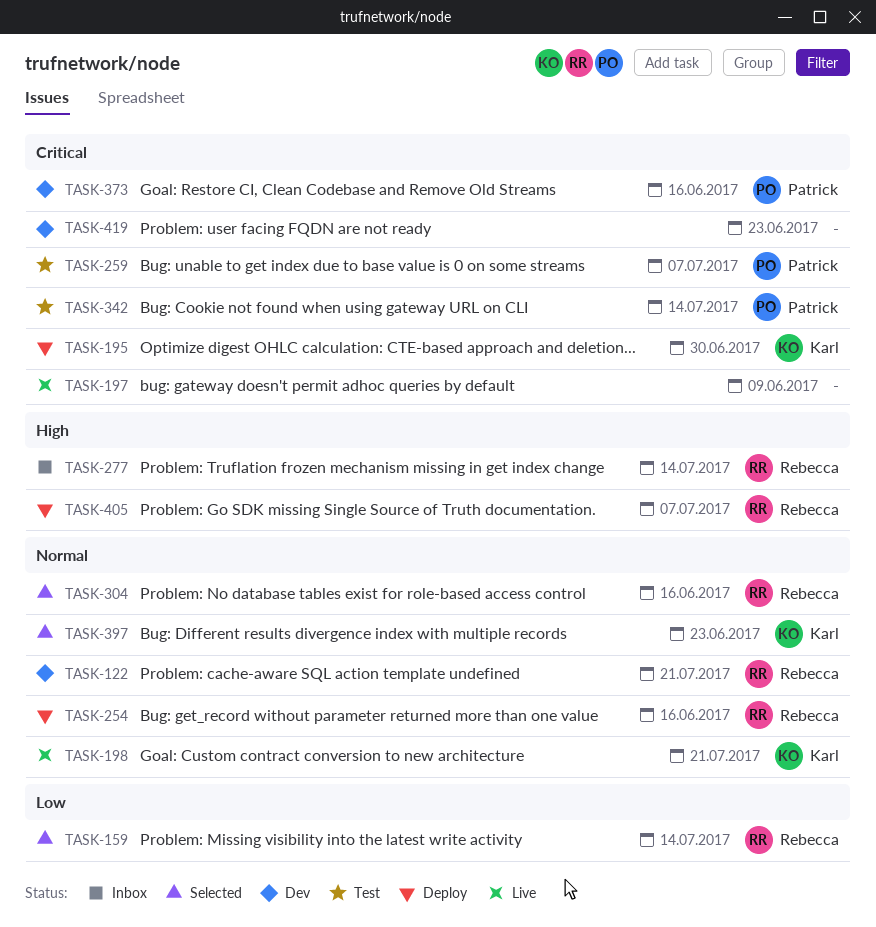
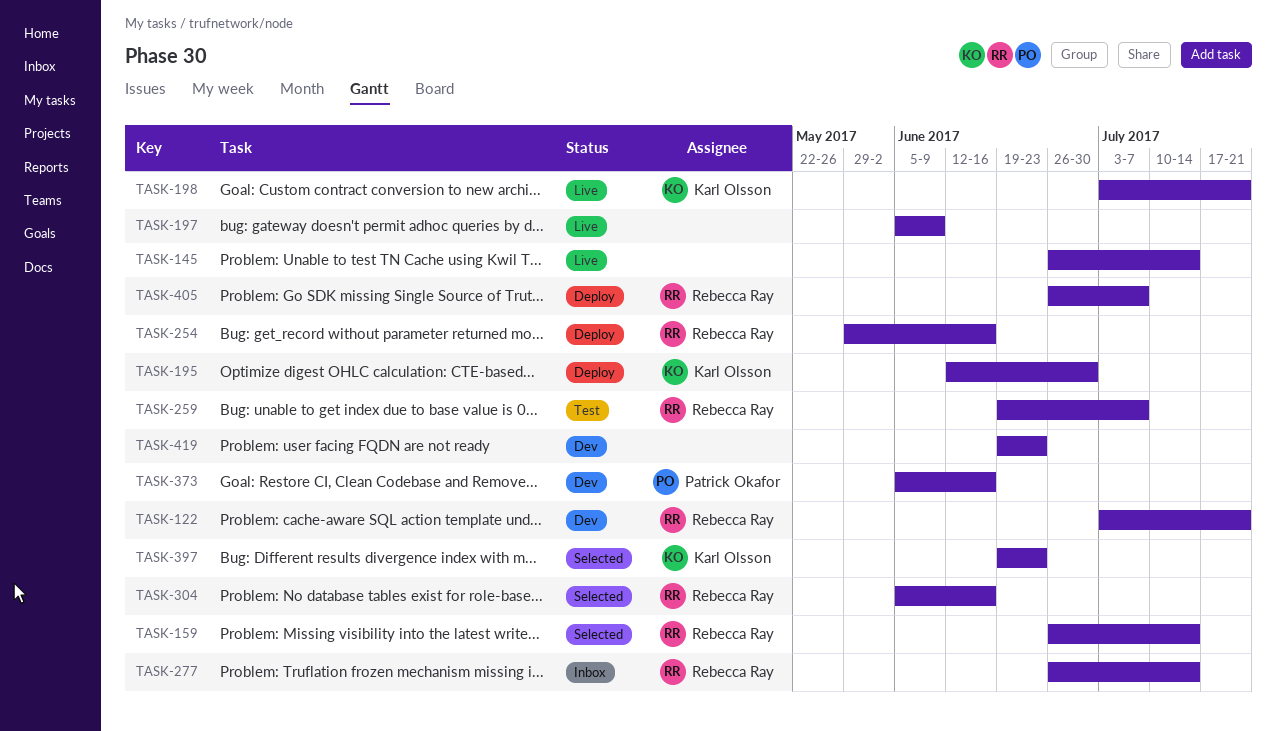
TASK-145: none -> present
TASK-259, owner: Patrick Okafor -> Rebecca Ray
TASK-342: present -> none

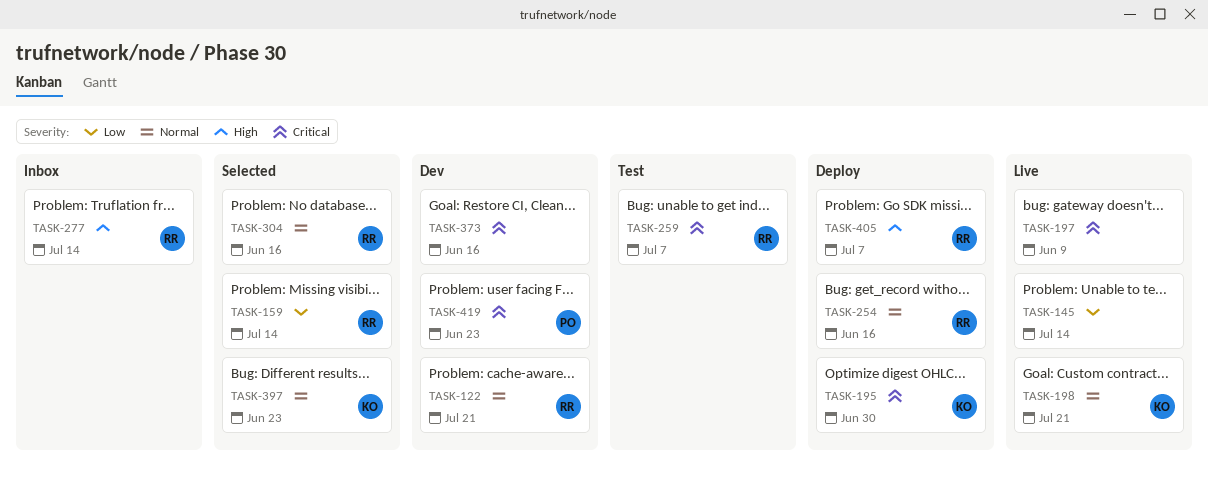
TASK-373, owner: Patrick Okafor -> none
TASK-419, owner: none -> Patrick Okafor

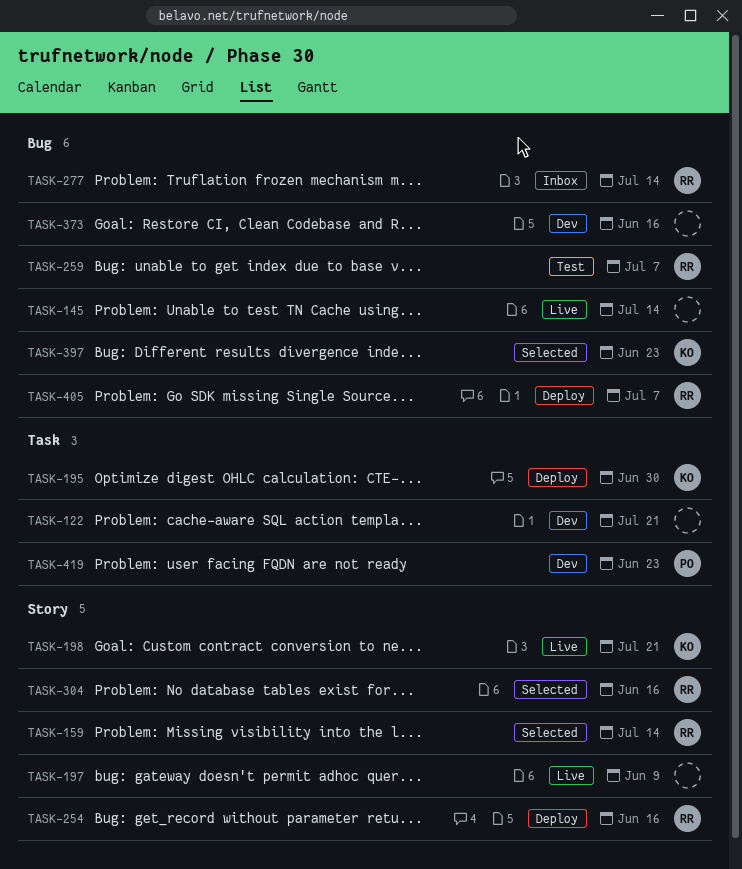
TASK-122, owner: RR -> none

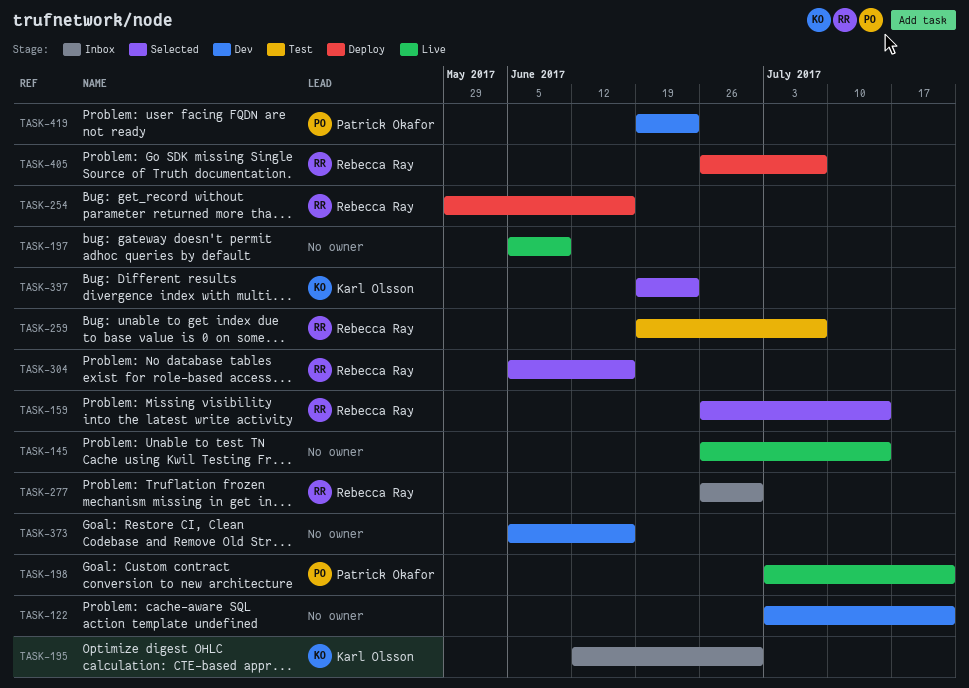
TASK-195, status: Deploy -> Inbox
TASK-198, owner: Karl Olsson -> Patrick Okafor
TASK-277, due: Jul 14 -> Jun 30

